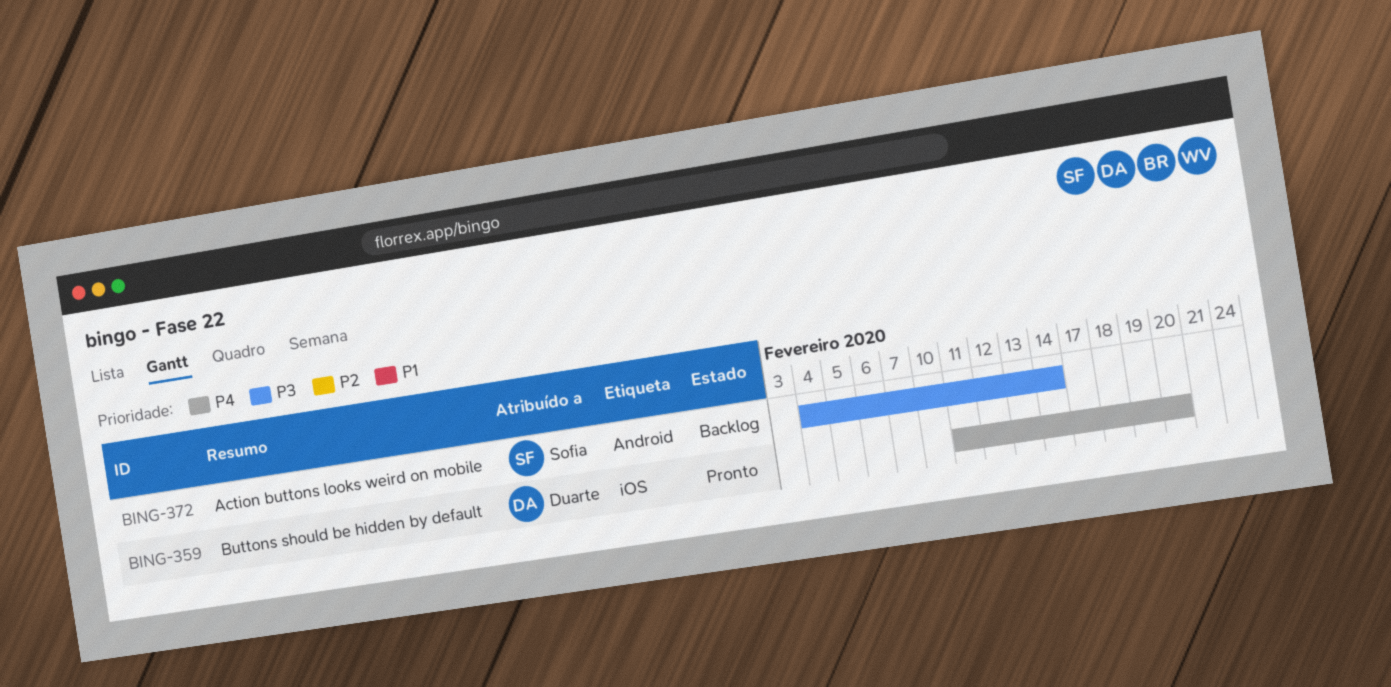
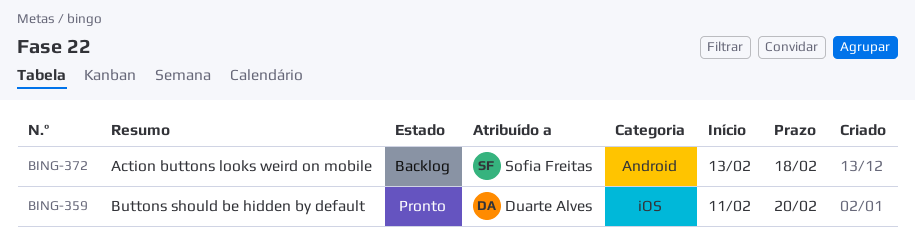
BING-372, start: Feb 4 -> Feb 13
BING-372, due: Feb 14 -> Feb 18

